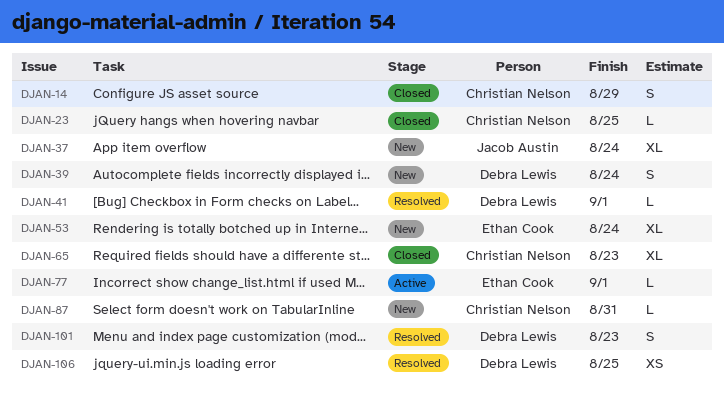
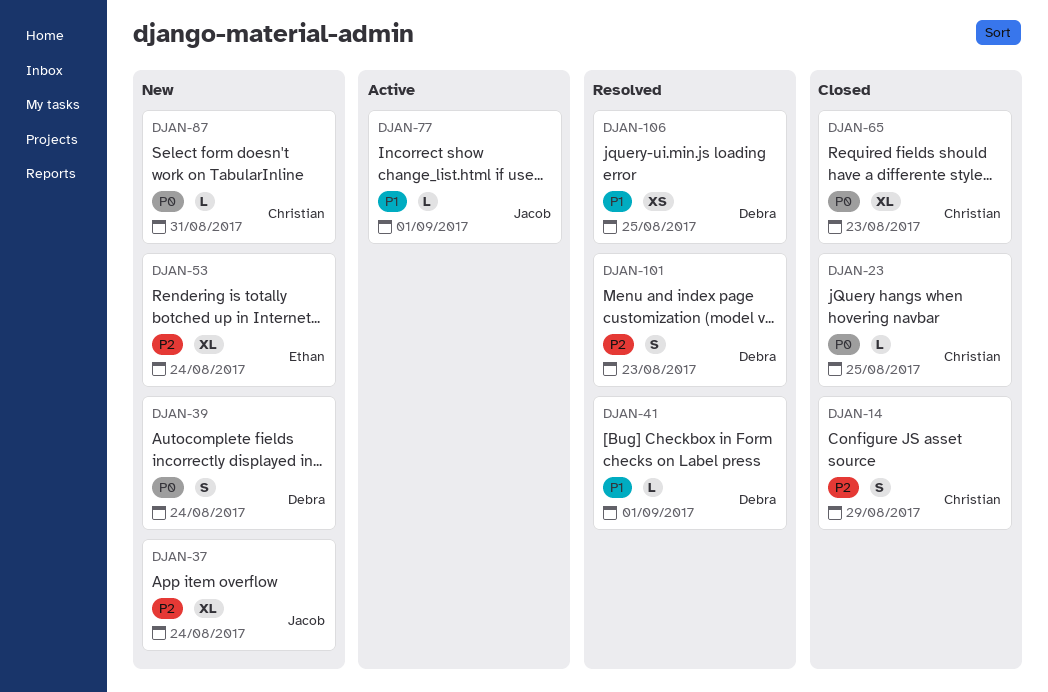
DJAN-77, owner: Ethan Cook -> Jacob Austin

